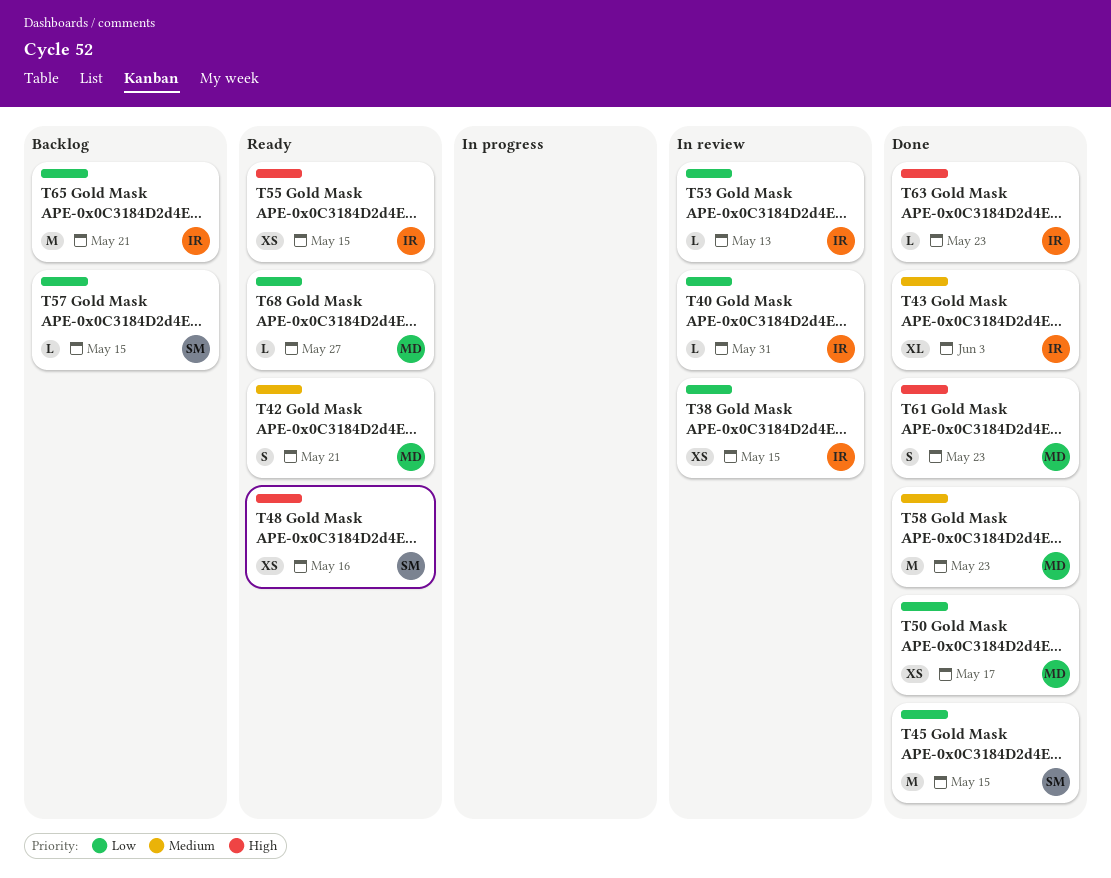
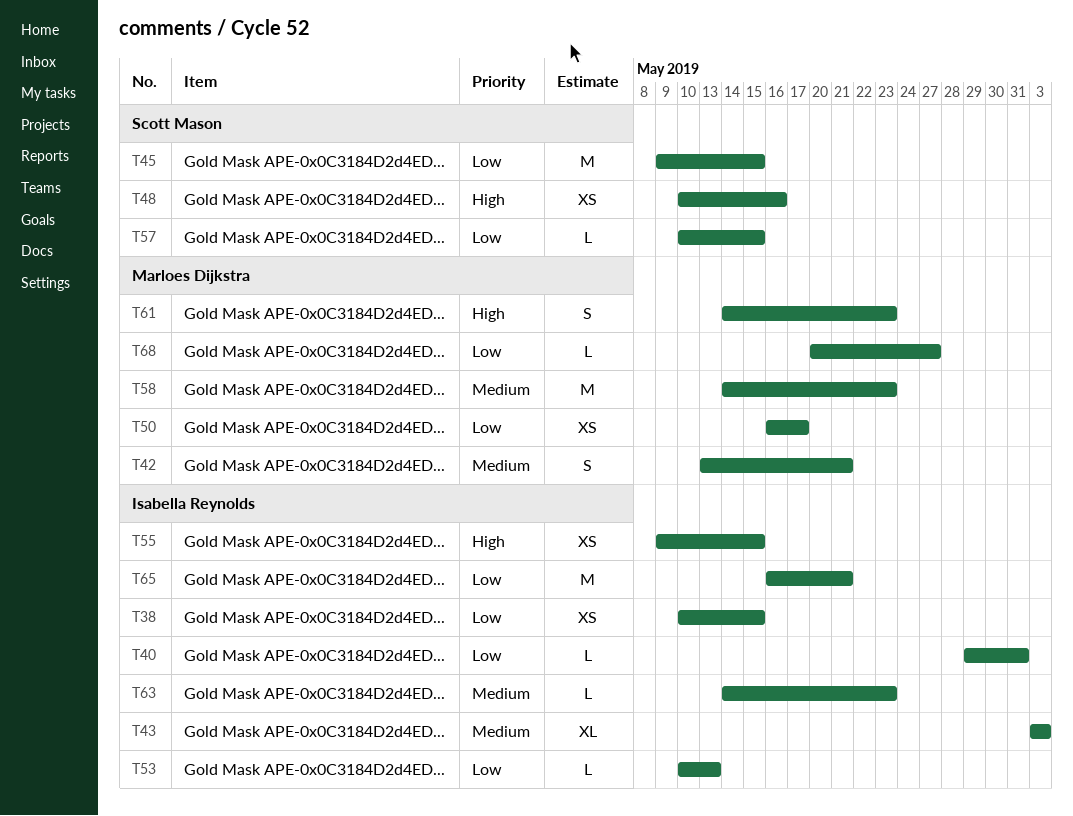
T63, priority: High -> Medium

